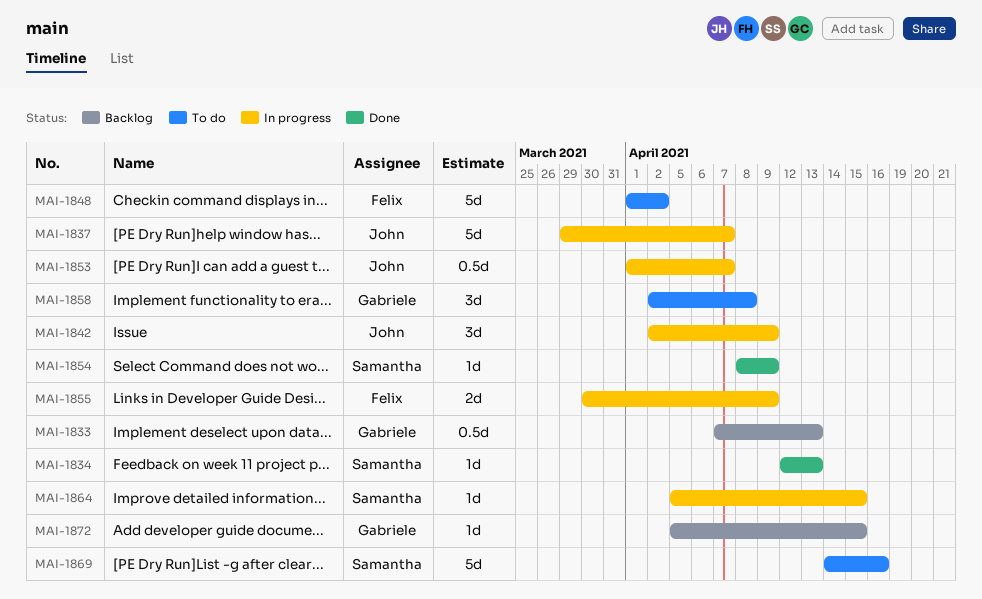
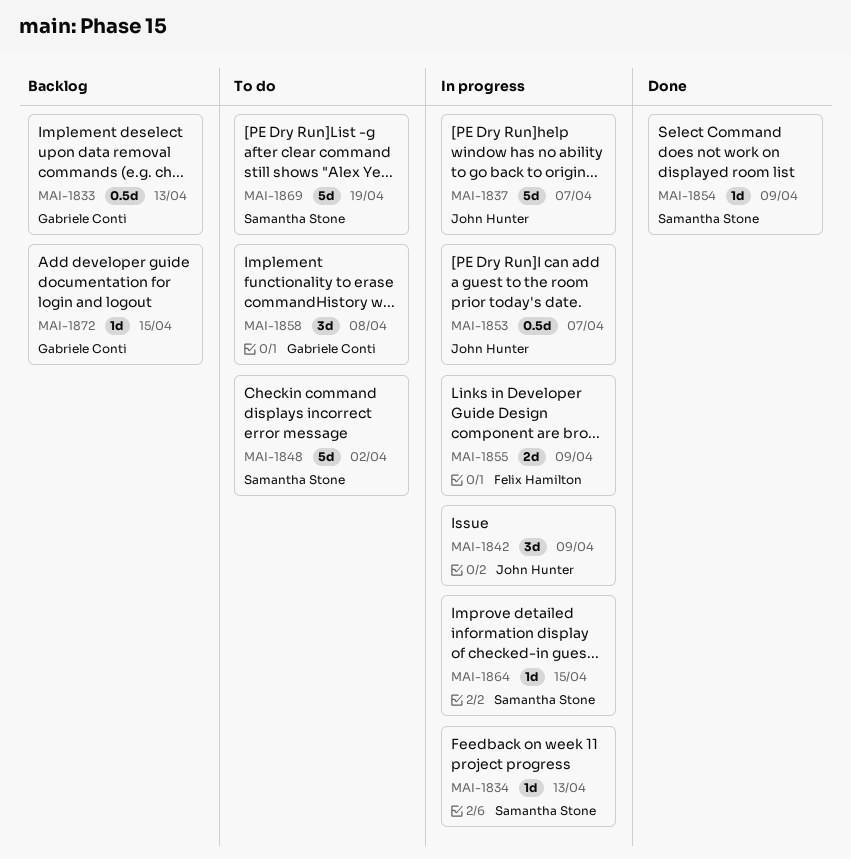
MAI-1834, status: Done -> In progress
MAI-1848, owner: Felix Hamilton -> Samantha Stone
MAI-1869, due: Apr 16 -> Apr 19

